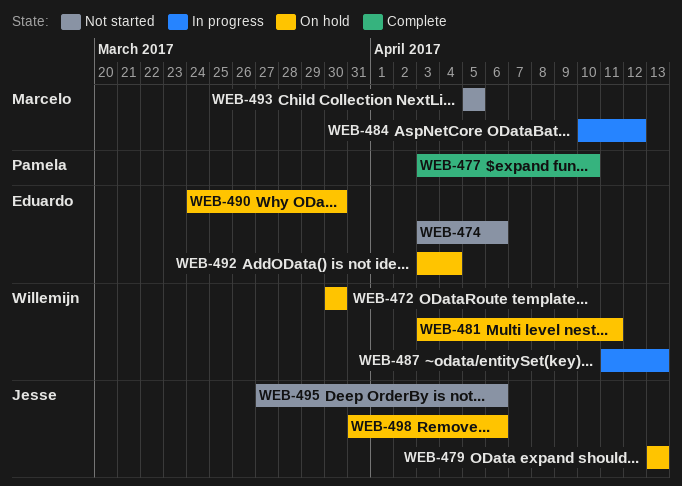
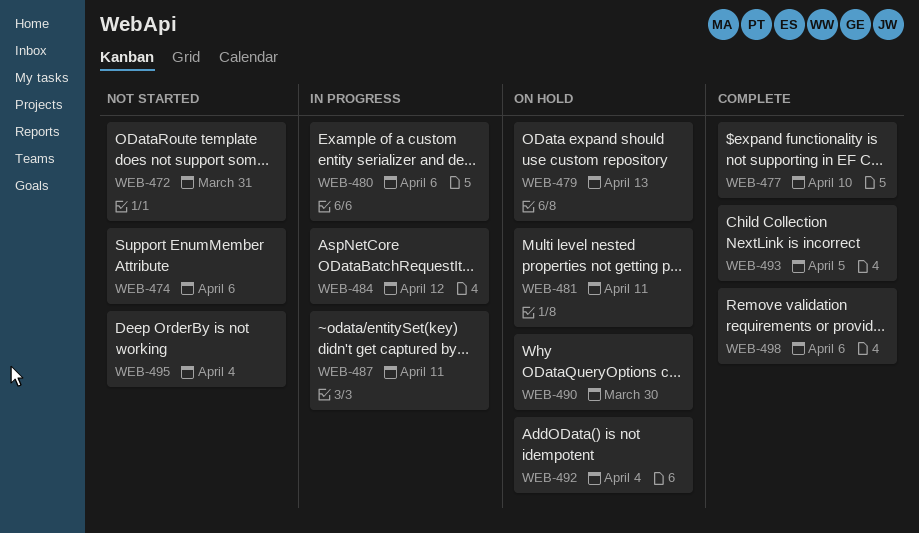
WEB-472, status: On hold -> Not started
WEB-472, due: Mar 30 -> Mar 31
WEB-480: none -> present
WEB-487, due: Apr 13 -> Apr 11
WEB-493, status: Not started -> Complete
WEB-495, due: Apr 6 -> Apr 4
WEB-498, status: On hold -> Complete

